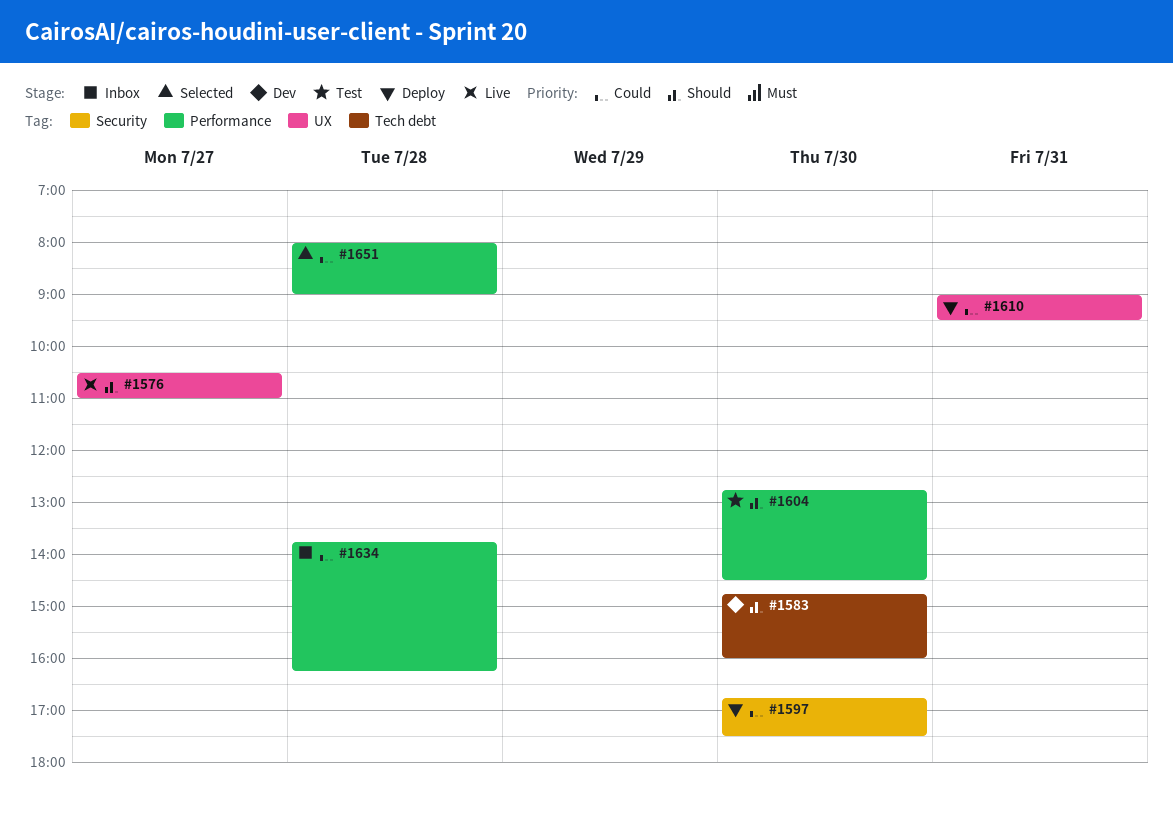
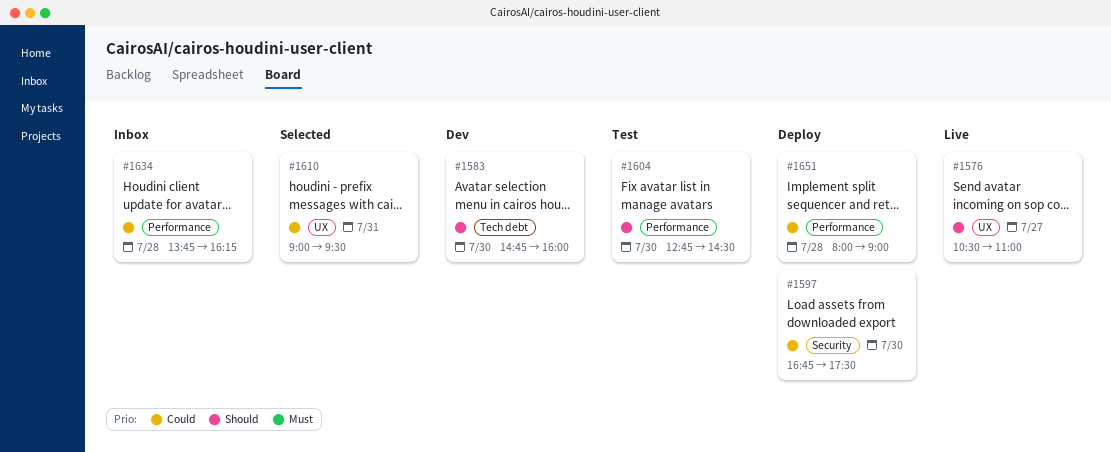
#1610, status: Deploy -> Selected
#1651, status: Selected -> Deploy

